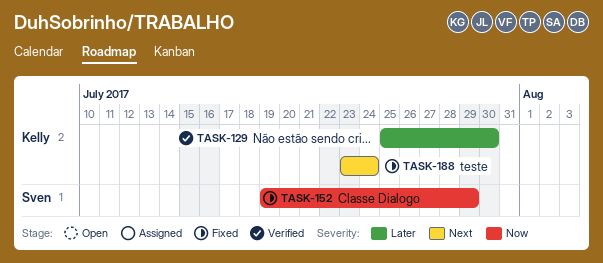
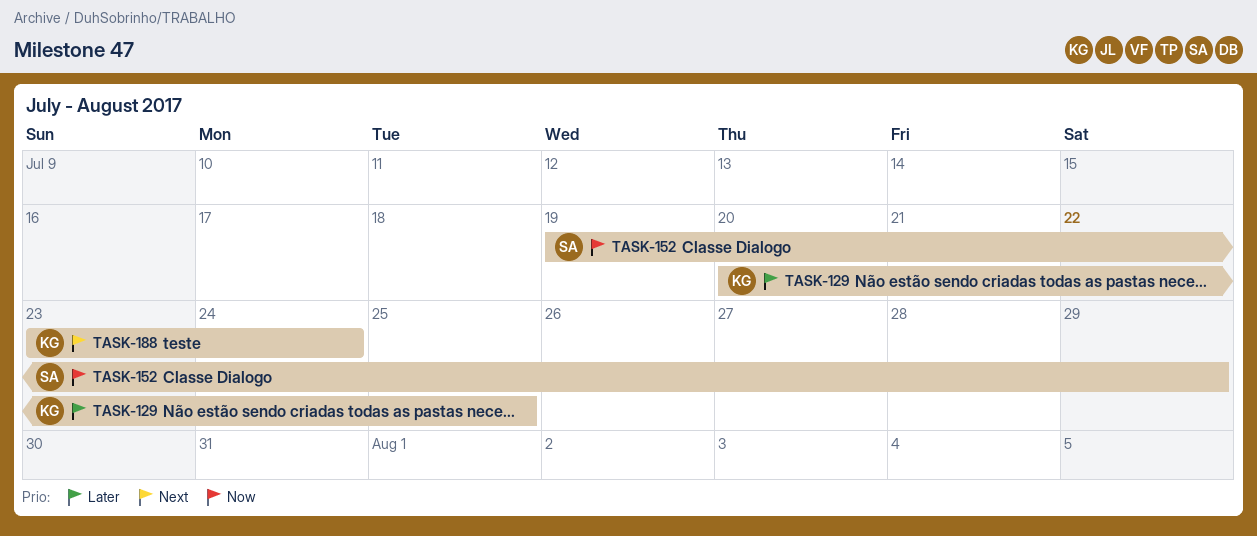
TASK-129, start: Jul 25 -> Jul 20
TASK-129, due: Jul 30 -> Jul 25

